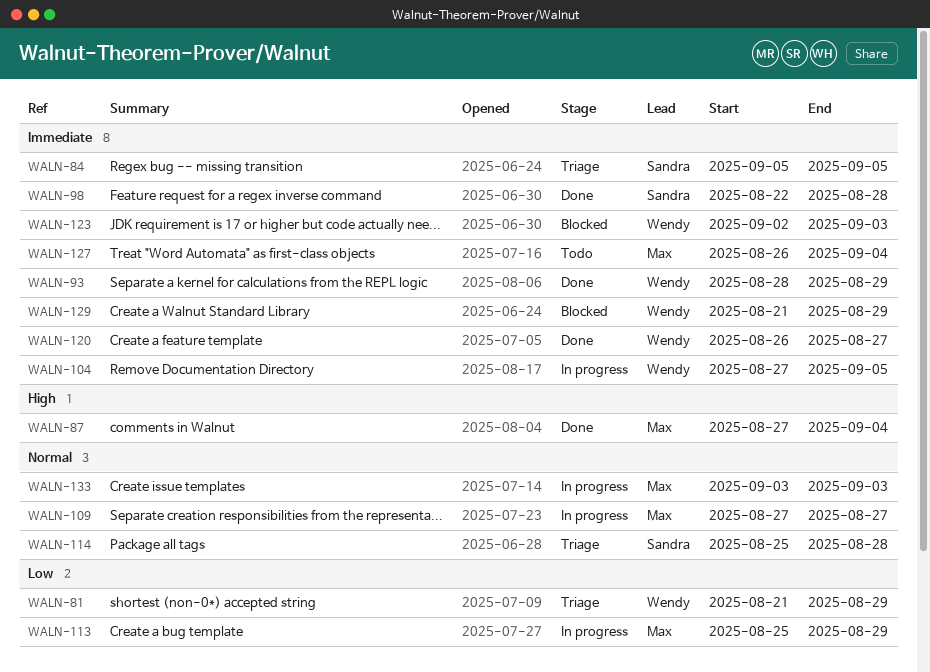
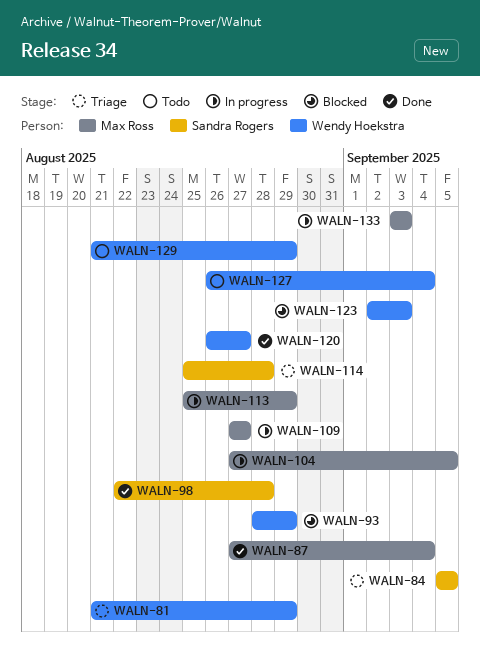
WALN-93, status: Done -> Blocked
WALN-104, owner: Wendy Hoekstra -> Max Ross
WALN-127, owner: Max Ross -> Wendy Hoekstra
WALN-129, status: Blocked -> Todo

